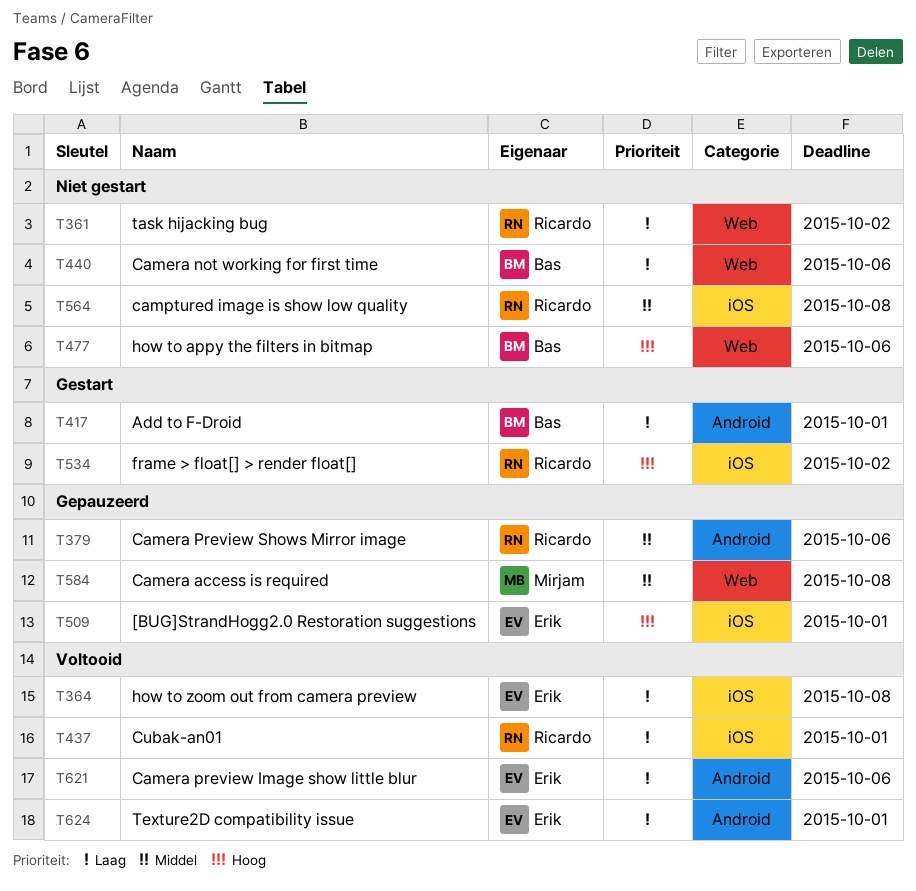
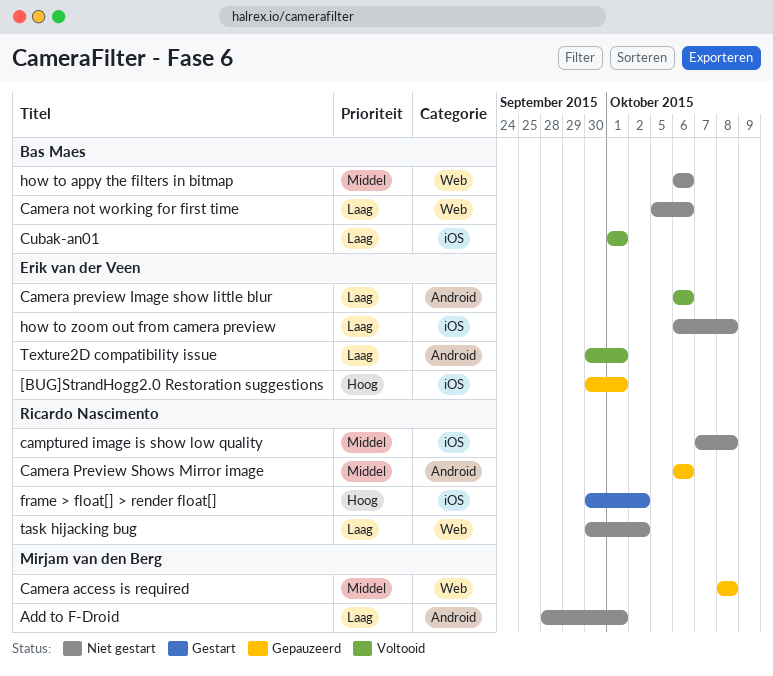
Add to F-Droid, status: Gestart -> Niet gestart
Add to F-Droid, owner: Bas Maes -> Mirjam van den Berg
Cubak-an01, owner: Ricardo Nascimento -> Bas Maes
how to appy the filters in bitmap, priority: Hoog -> Middel
how to zoom out from camera preview, status: Voltooid -> Niet gestart

